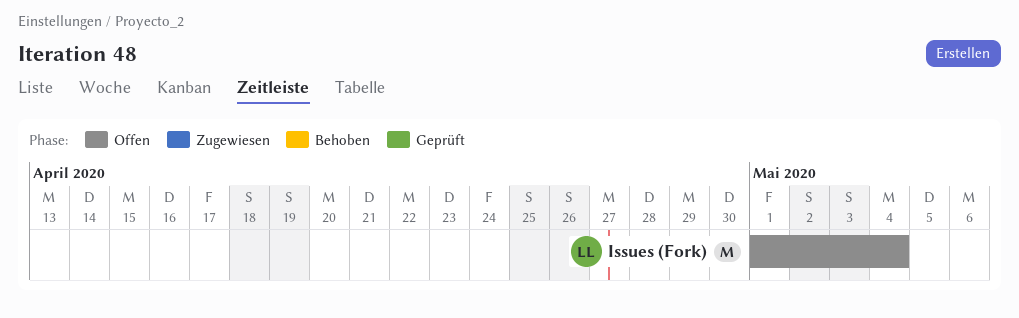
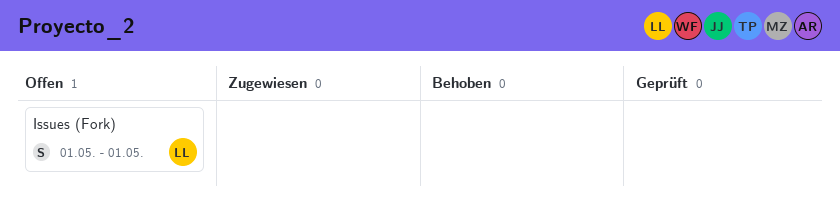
Issues (Fork), estimate: M -> S
Issues (Fork), due: May 4 -> May 1

